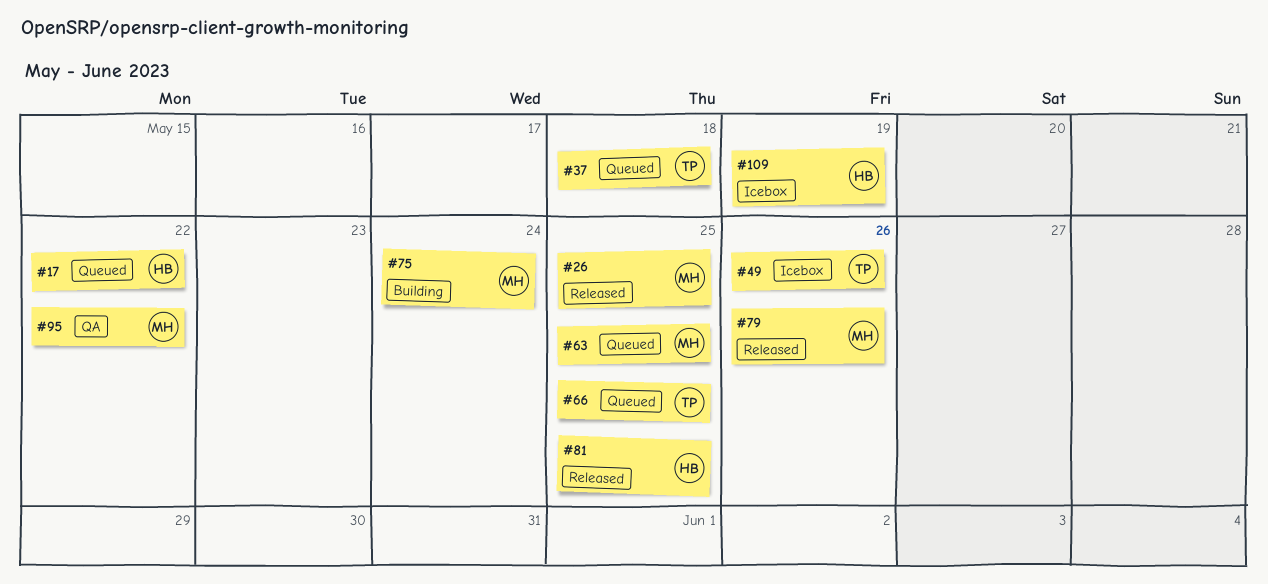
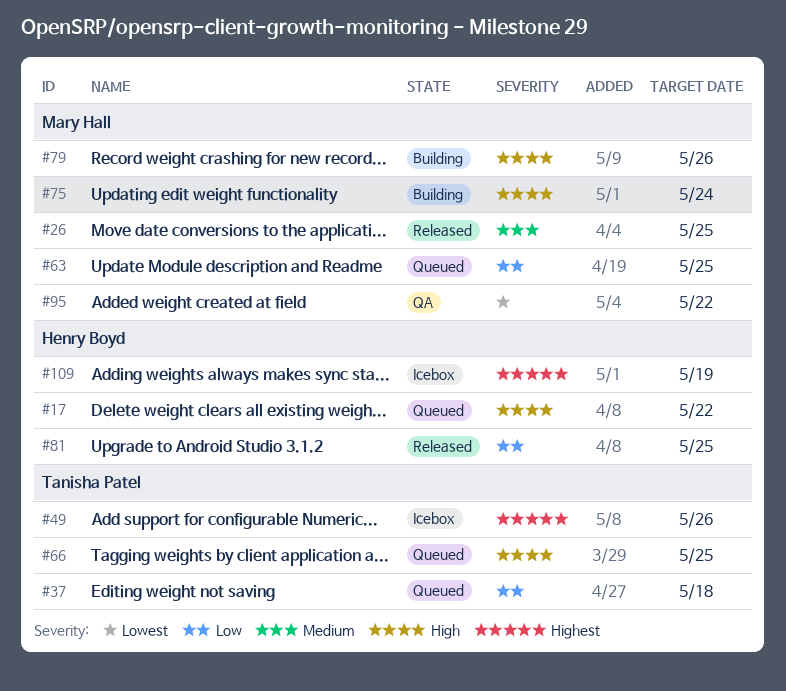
#79, status: Released -> Building

